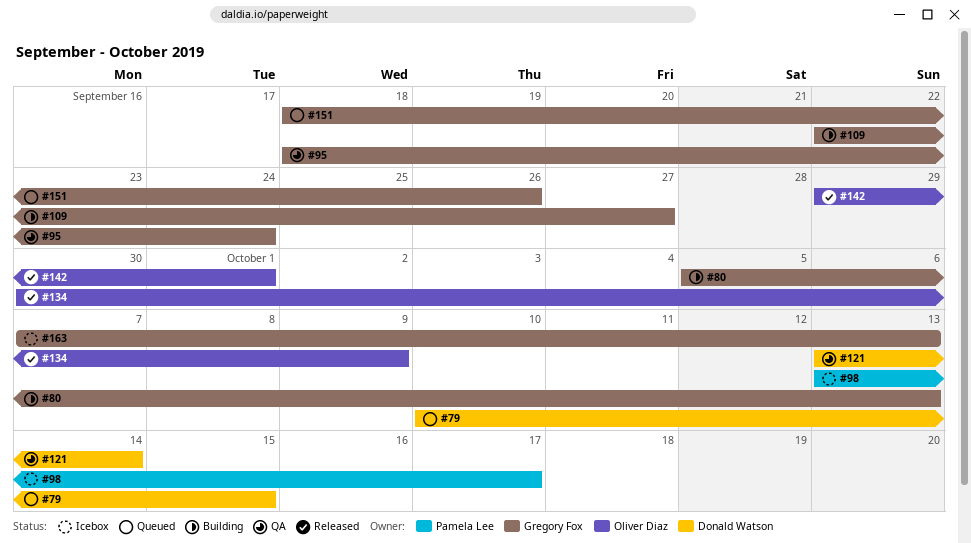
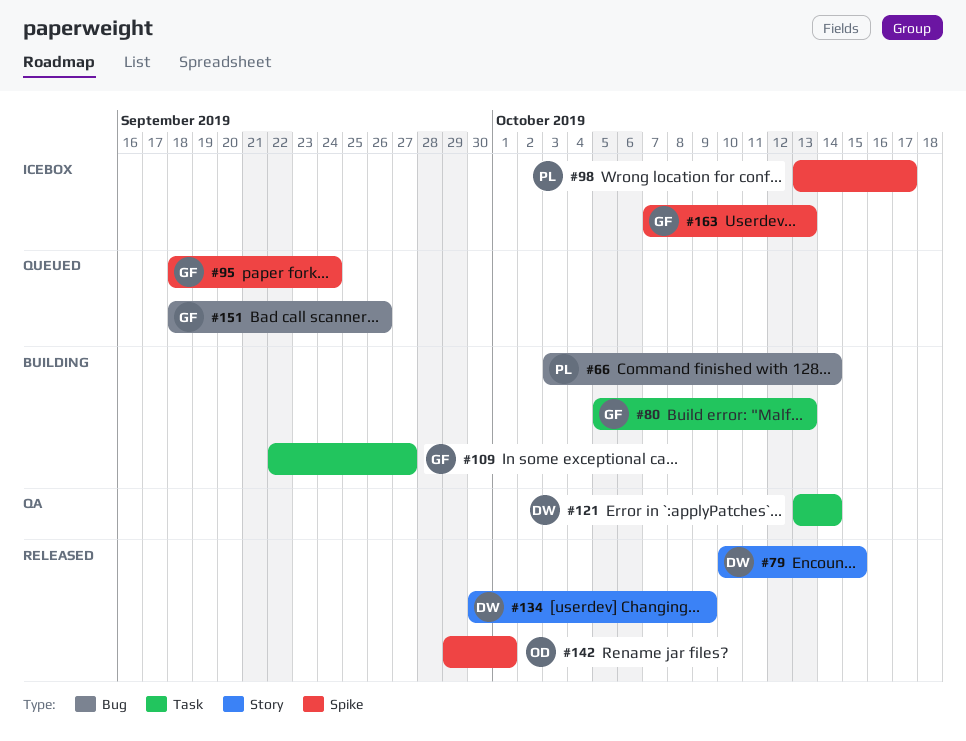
#66: none -> present
#79, status: Queued -> Released
#95, status: QA -> Queued
#134, owner: Oliver Diaz -> Donald Watson

